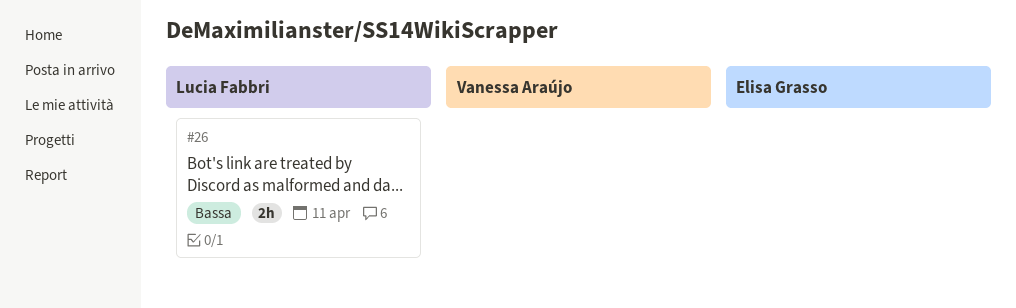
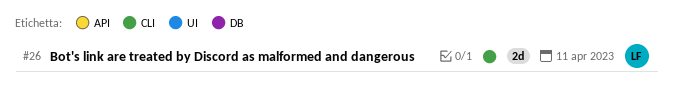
#26, estimate: 2h -> 2d

